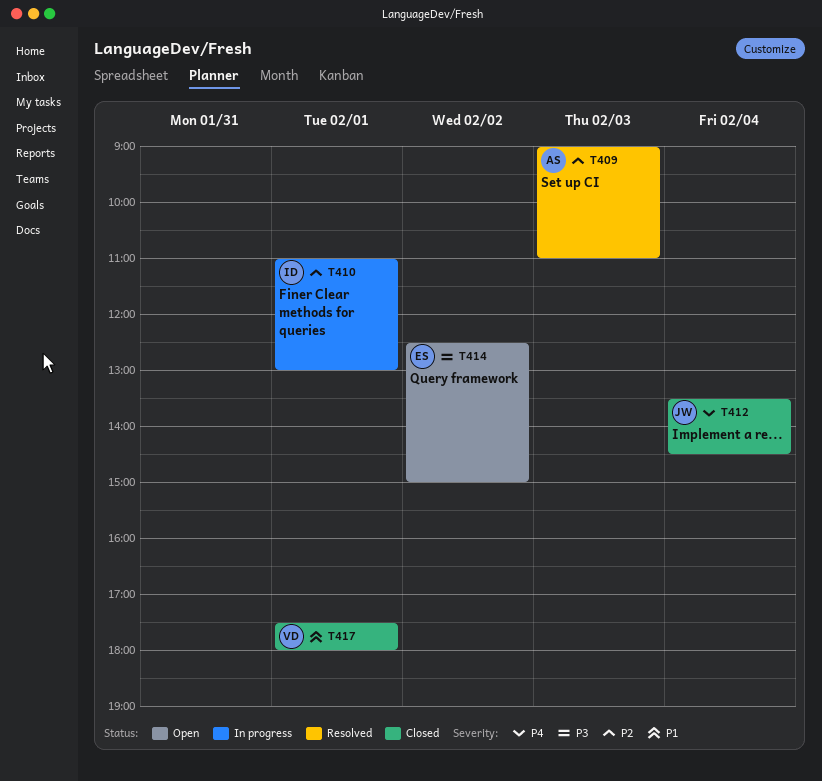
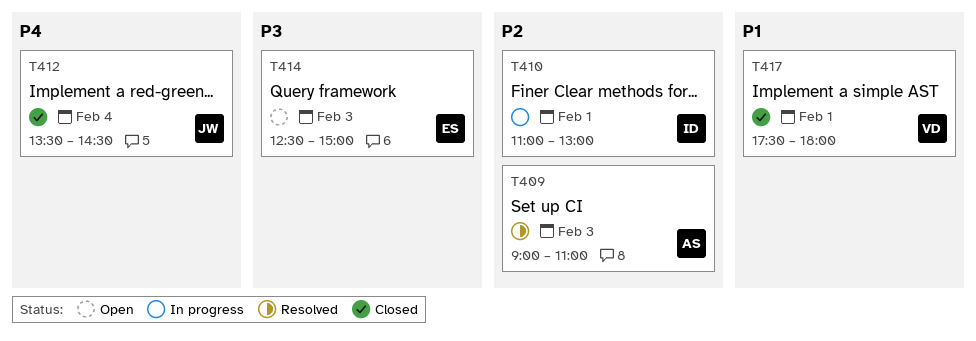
T414, day: Feb 2 -> Feb 3

